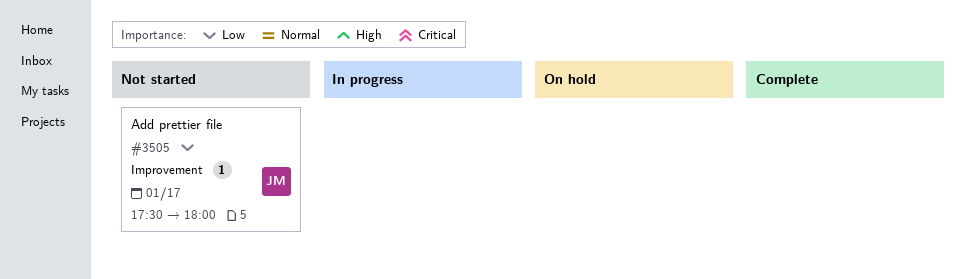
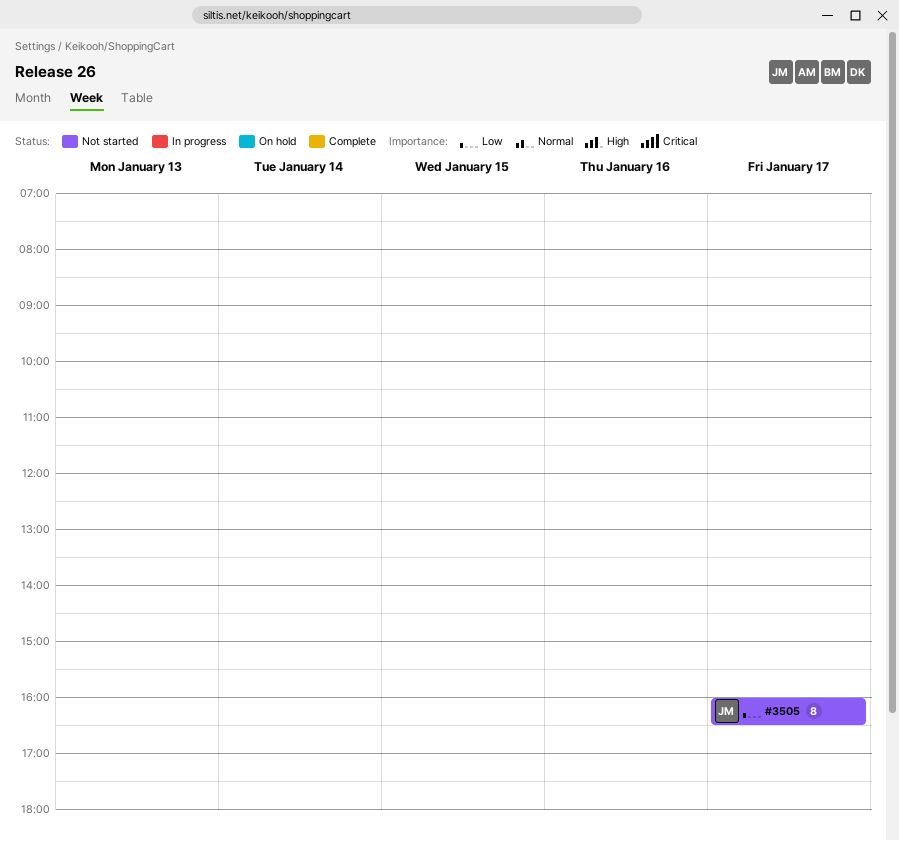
#3505, estimate: 1 -> 8
#3505, begins: 17:30 -> 16:00
#3505, ends: 18:00 -> 16:30

